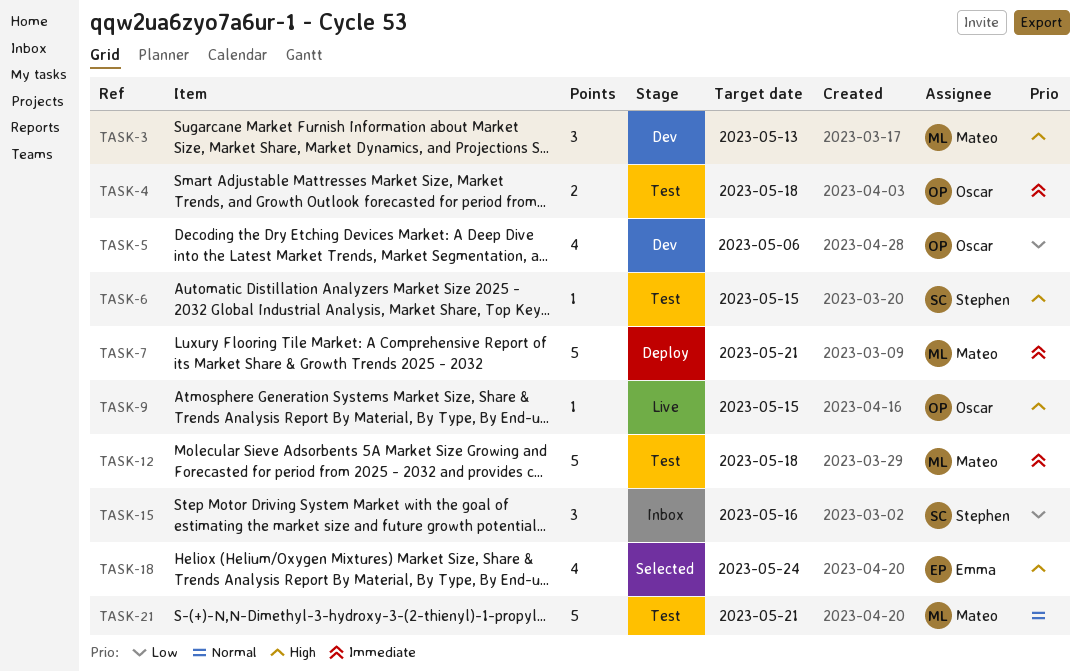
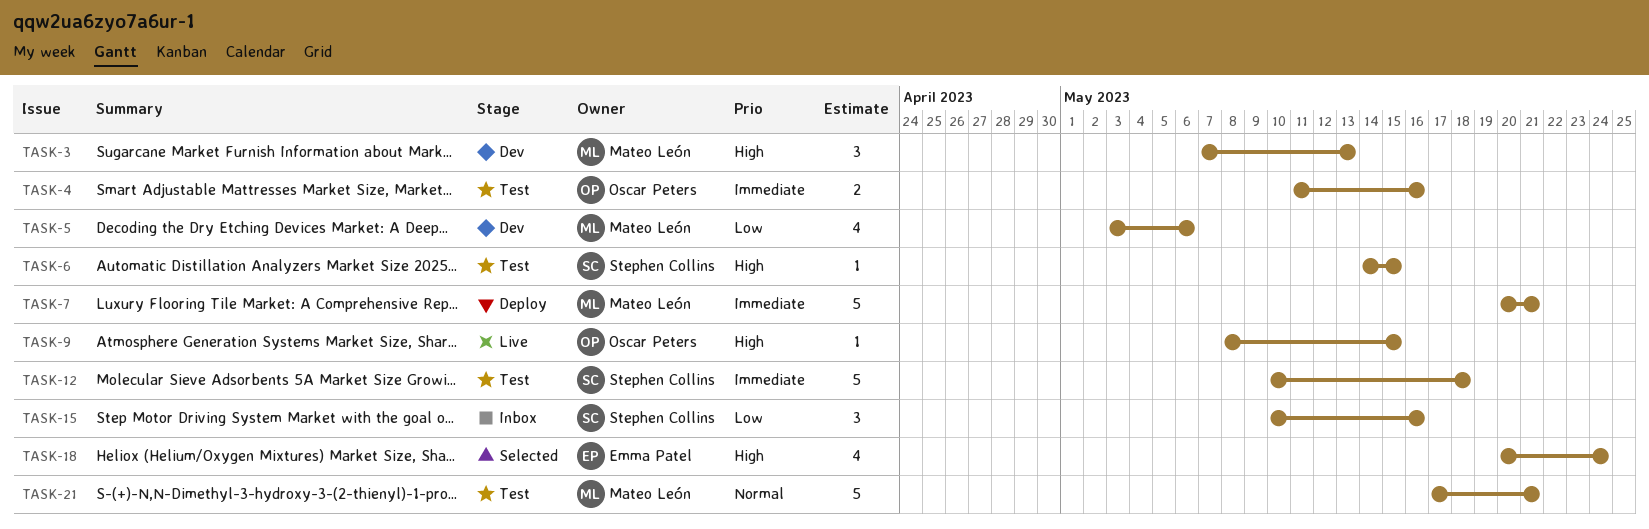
TASK-4, due: May 18 -> May 16
TASK-5, owner: Oscar Peters -> Mateo León
TASK-12, owner: Mateo León -> Stephen Collins

